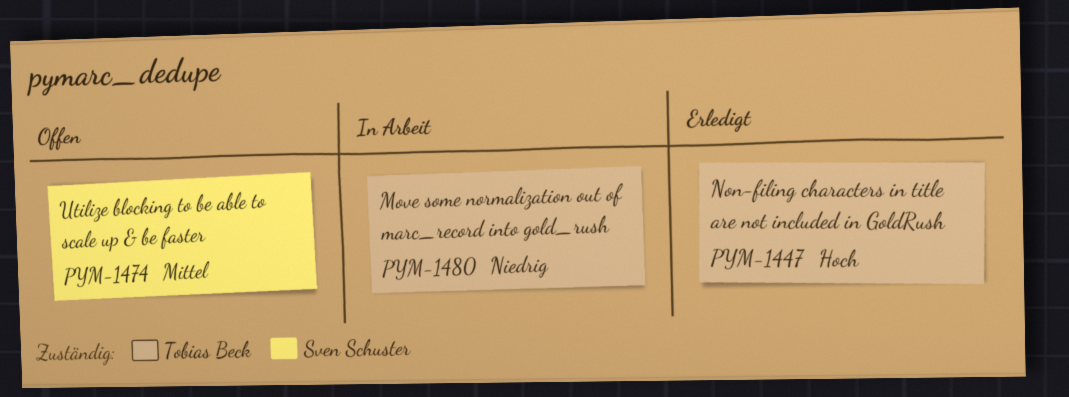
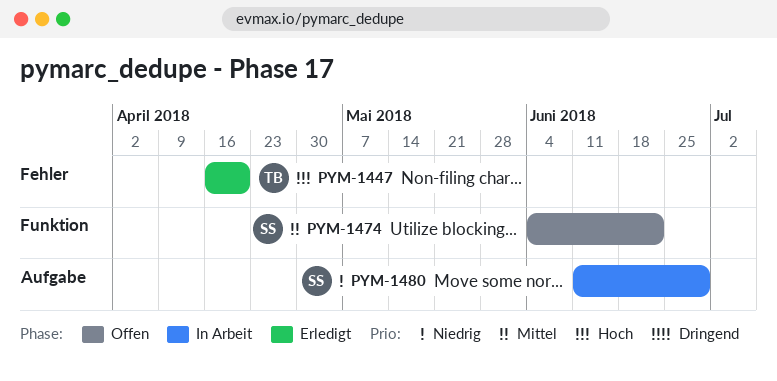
PYM-1480, owner: Tobias Beck -> Sven Schuster

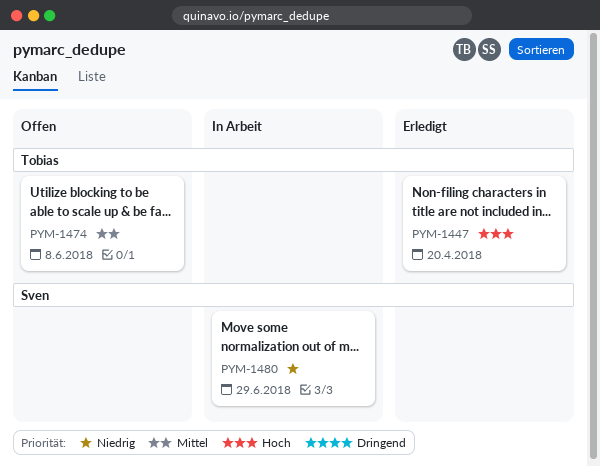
PYM-1474, owner: Sven -> Tobias
PYM-1474, due: Jun 22 -> Jun 8

